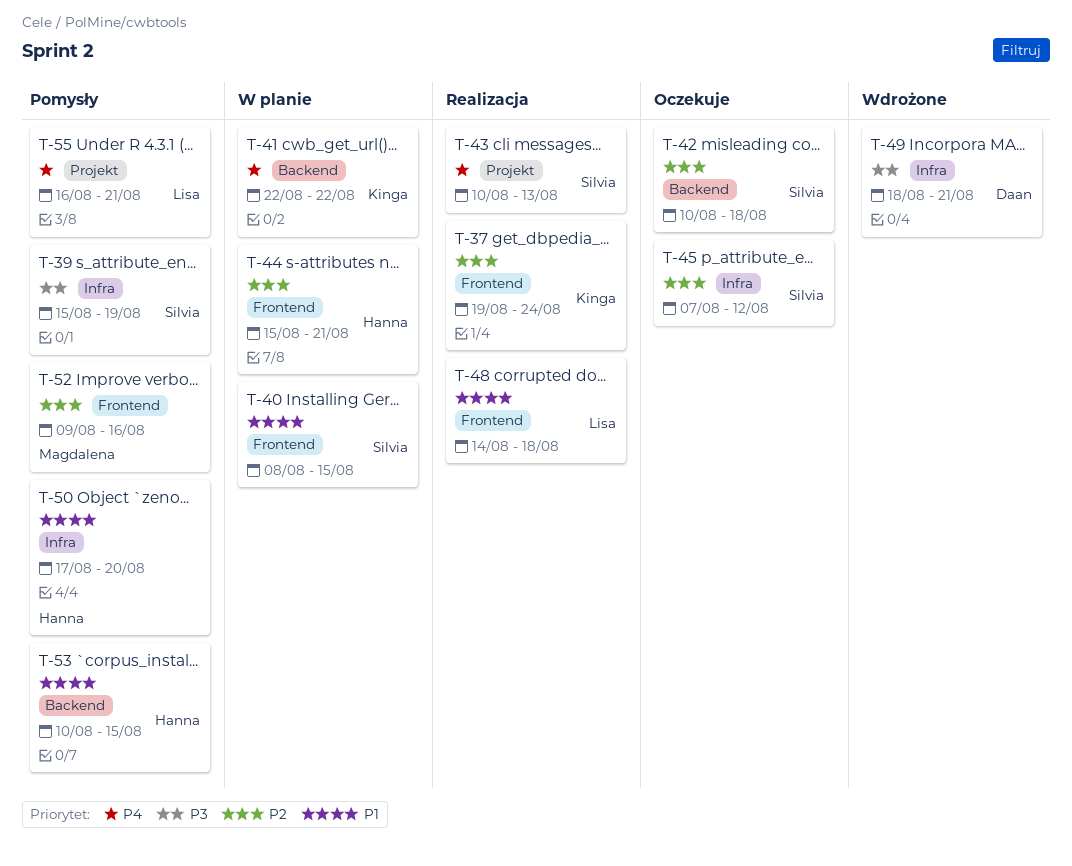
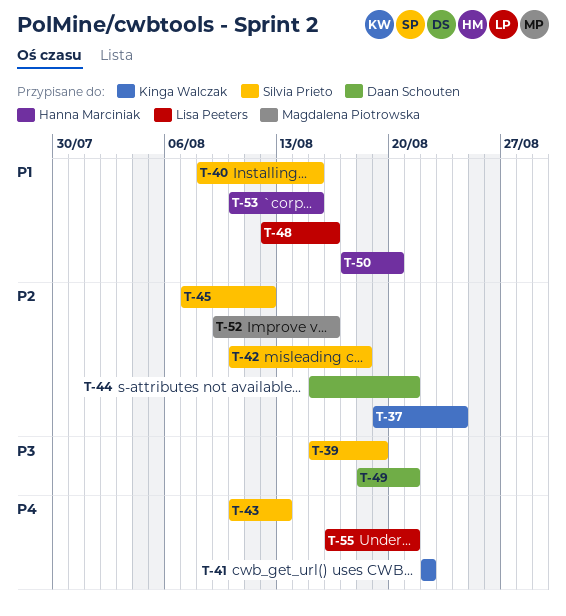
T-44, owner: Hanna Marciniak -> Daan Schouten
T-48, start: Aug 14 -> Aug 12
T-48, due: Aug 18 -> Aug 16

